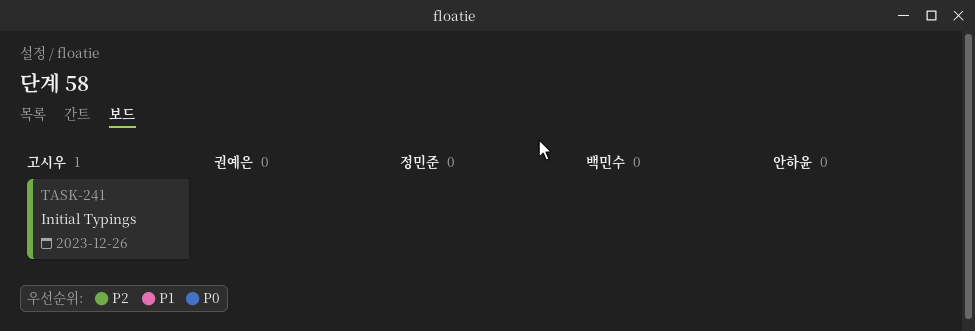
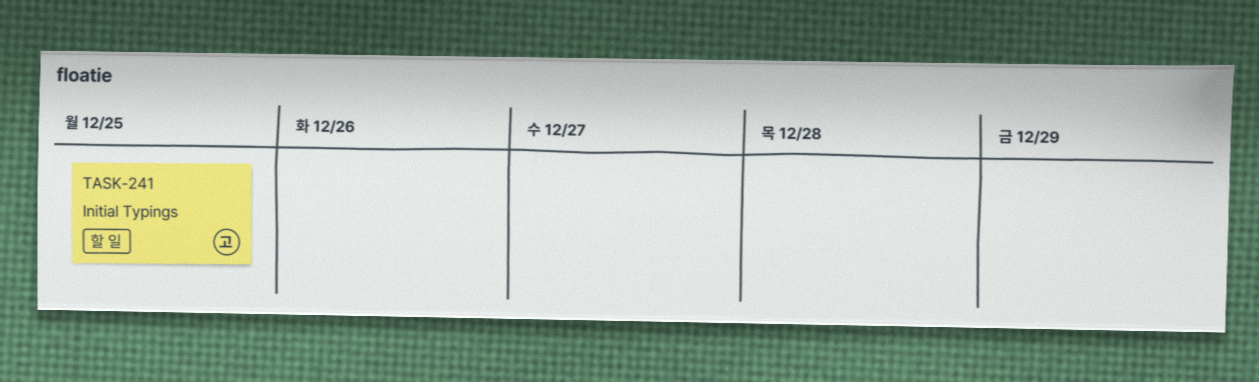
TASK-241, due: Dec 26 -> Dec 25

